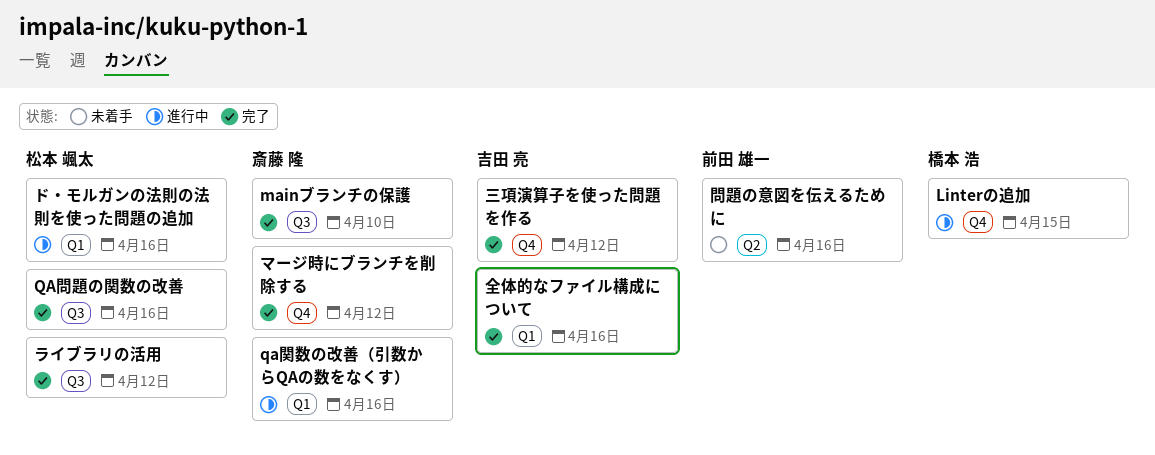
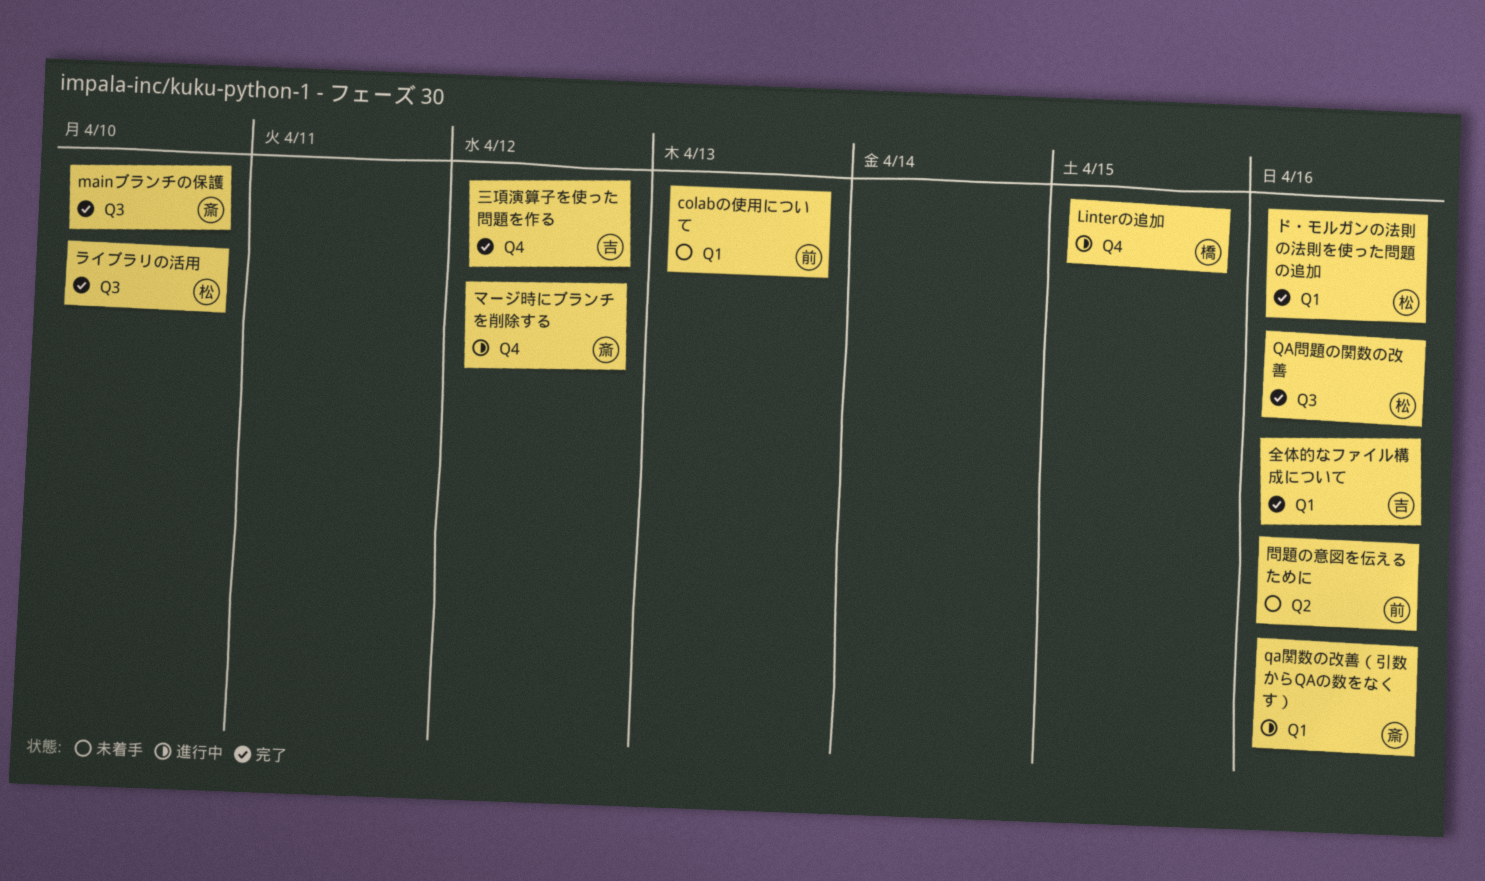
colabの使用について: none -> present
ド・モルガンの法則の法則を使った問題の追加, status: 進行中 -> 完了
マージ時にブランチを削除する, status: 完了 -> 進行中
ライブラリの活用, due: Apr 12 -> Apr 10

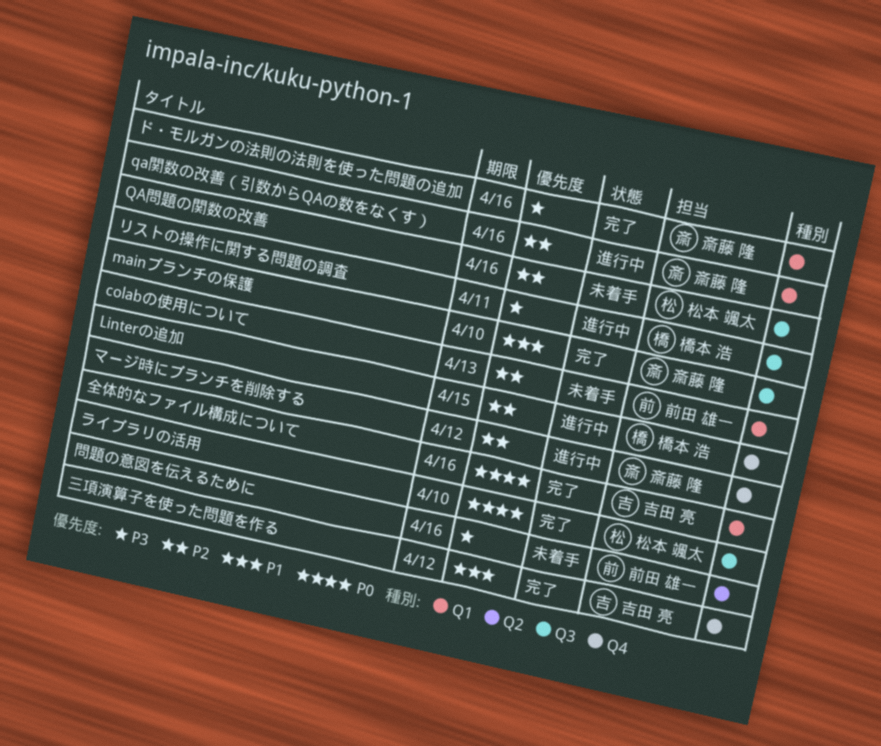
QA問題の関数の改善, status: 完了 -> 未着手
ド・モルガンの法則の法則を使った問題の追加, owner: 松本 颯太 -> 斎藤 隆
リストの操作に関する問題の調査: none -> present

